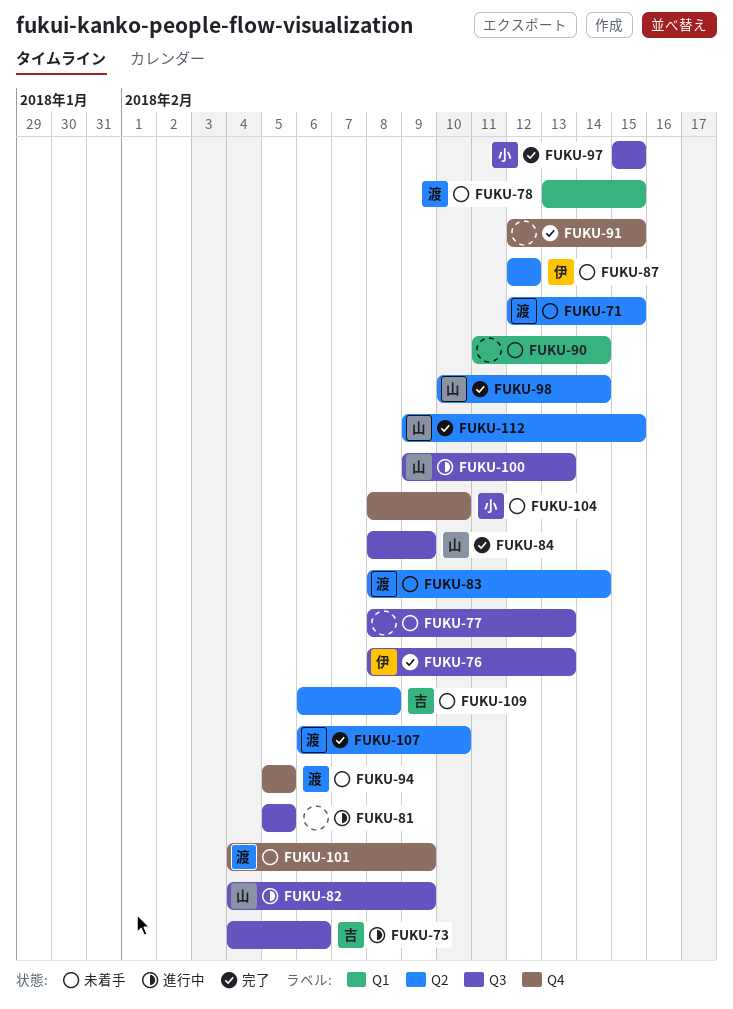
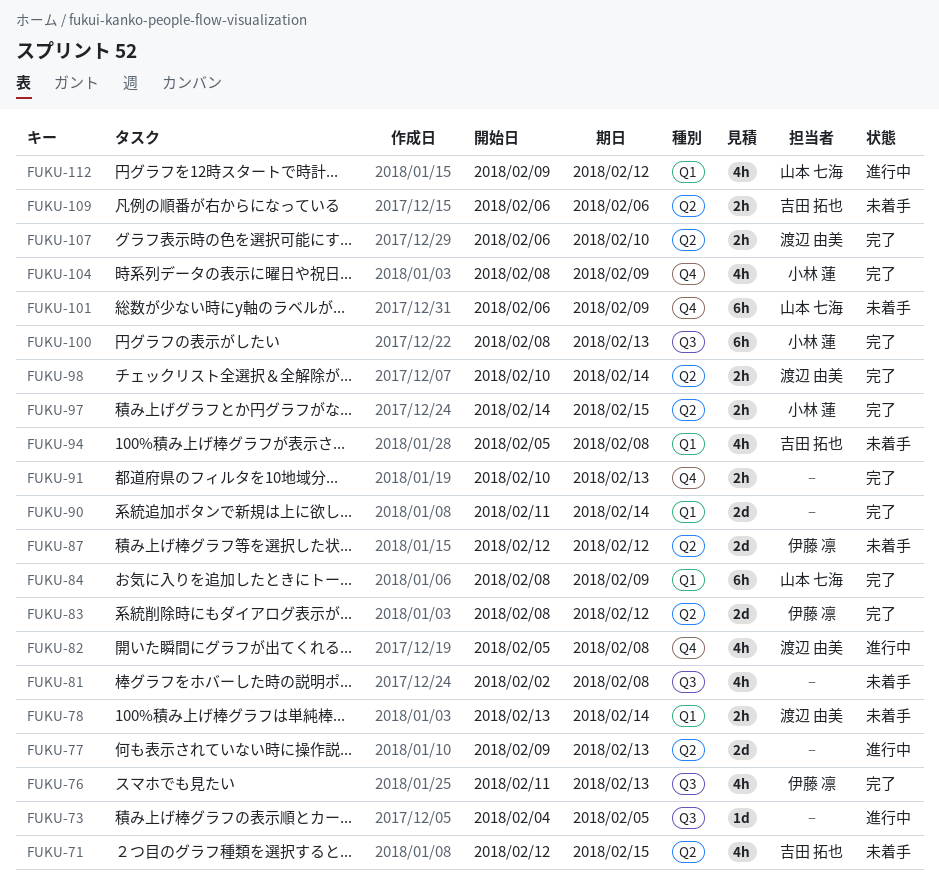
FUKU-71, owner: 渡辺 由美 -> 吉田 拓也
FUKU-73, owner: 吉田 拓也 -> none
FUKU-73, due: Feb 6 -> Feb 5
FUKU-76, start: Feb 8 -> Feb 11
FUKU-77, status: 未着手 -> 進行中
FUKU-77, label: Q3 -> Q2
FUKU-77, start: Feb 8 -> Feb 9
FUKU-78, due: Feb 15 -> Feb 14
FUKU-81, status: 進行中 -> 未着手
FUKU-81, start: Feb 5 -> Feb 2
FUKU-81, due: Feb 5 -> Feb 8
FUKU-82, owner: 山本 七海 -> 渡辺 由美
FUKU-82, label: Q3 -> Q4
FUKU-82, start: Feb 4 -> Feb 5
FUKU-82, due: Feb 9 -> Feb 8
FUKU-83, status: 未着手 -> 完了
FUKU-83, owner: 渡辺 由美 -> 伊藤 凛
FUKU-83, due: Feb 14 -> Feb 12
FUKU-84, label: Q3 -> Q1
FUKU-90, status: 未着手 -> 完了
FUKU-91, start: Feb 12 -> Feb 10
FUKU-91, due: Feb 15 -> Feb 13
FUKU-94, owner: 渡辺 由美 -> 吉田 拓也
FUKU-94, label: Q4 -> Q1
FUKU-94, due: Feb 5 -> Feb 8
FUKU-97, label: Q3 -> Q2
FUKU-97, start: Feb 15 -> Feb 14
FUKU-98, owner: 山本 七海 -> 渡辺 由美
FUKU-100, status: 進行中 -> 完了
FUKU-100, owner: 山本 七海 -> 小林 蓮
FUKU-100, start: Feb 9 -> Feb 8
FUKU-101, owner: 渡辺 由美 -> 山本 七海
FUKU-101, start: Feb 4 -> Feb 6
FUKU-104, status: 未着手 -> 完了
FUKU-104, due: Feb 10 -> Feb 9
FUKU-109, due: Feb 8 -> Feb 6
FUKU-112, status: 完了 -> 進行中
FUKU-112, label: Q2 -> Q1
FUKU-112, due: Feb 15 -> Feb 12

